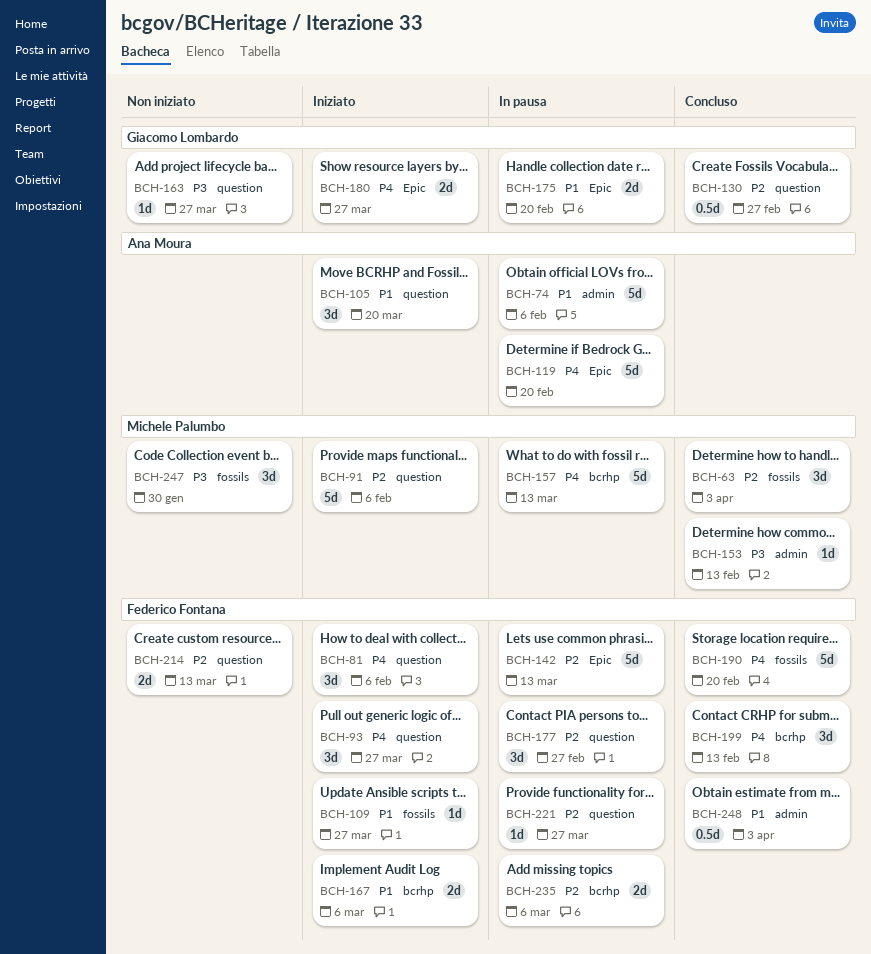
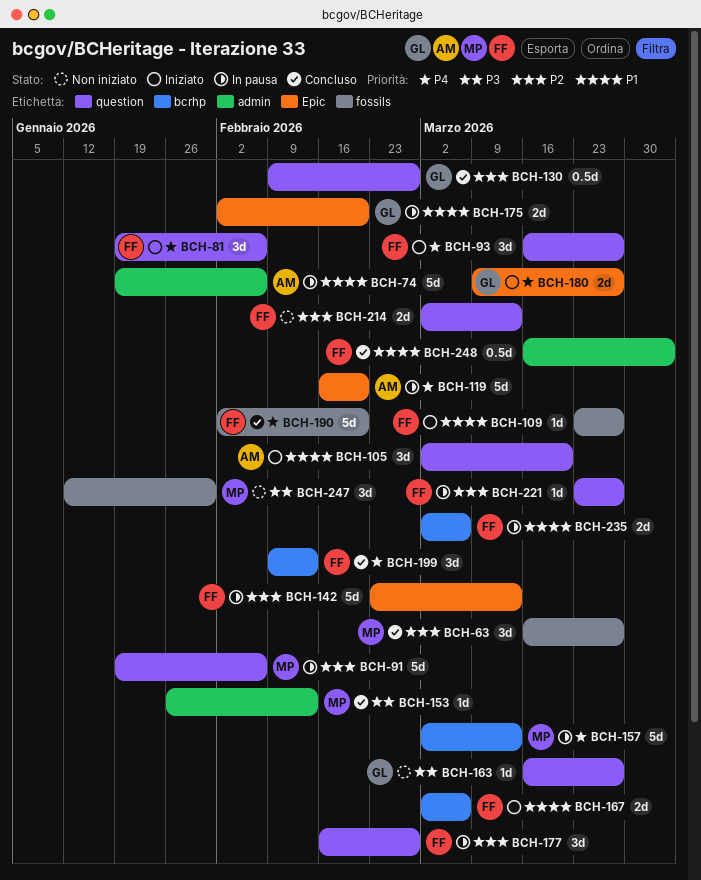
BCH-63, due: Apr 3 -> Mar 27
BCH-91, status: Iniziato -> In pausa
BCH-235, priority: P2 -> P1

